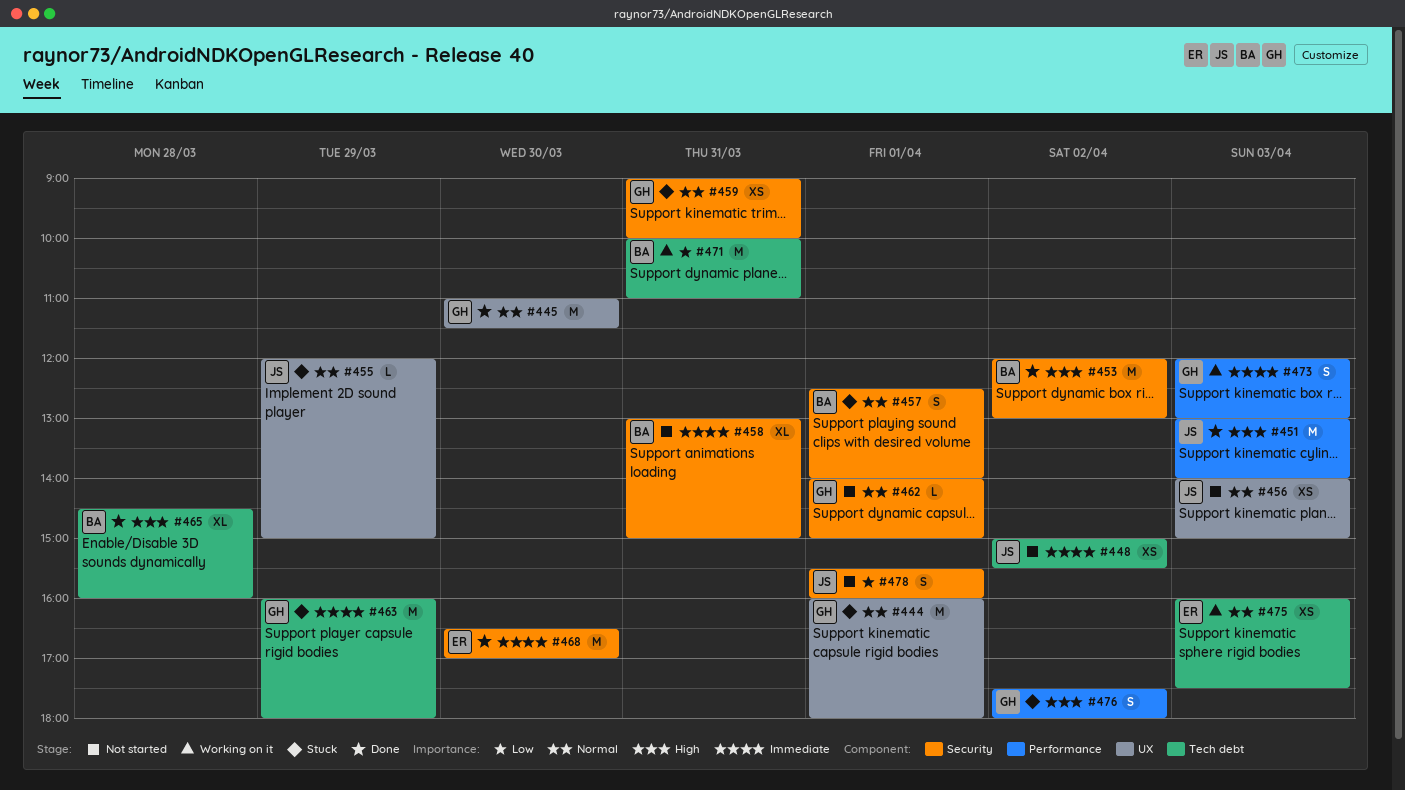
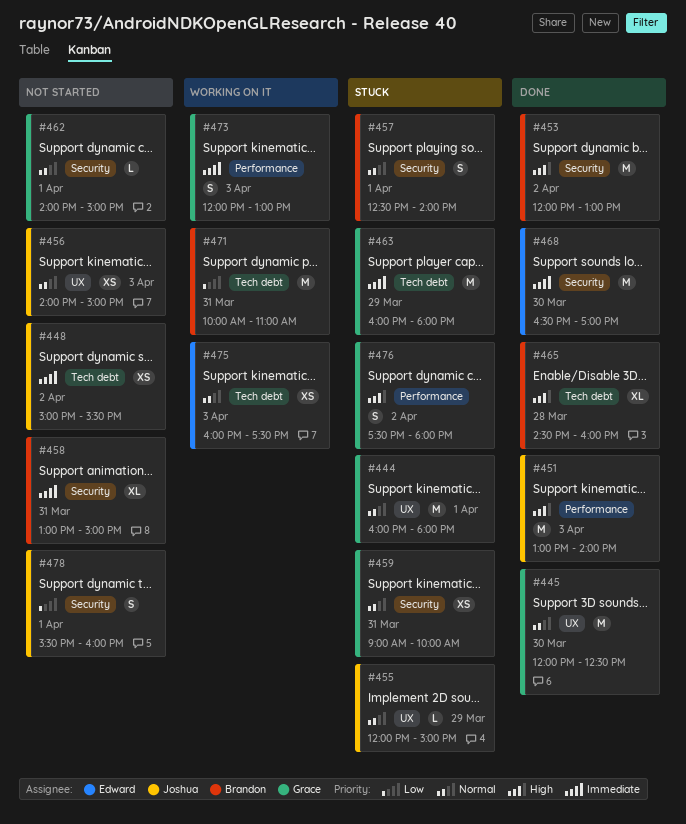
#445, begins: 11:00 -> 12:00
#445, ends: 11:30 -> 12:30

